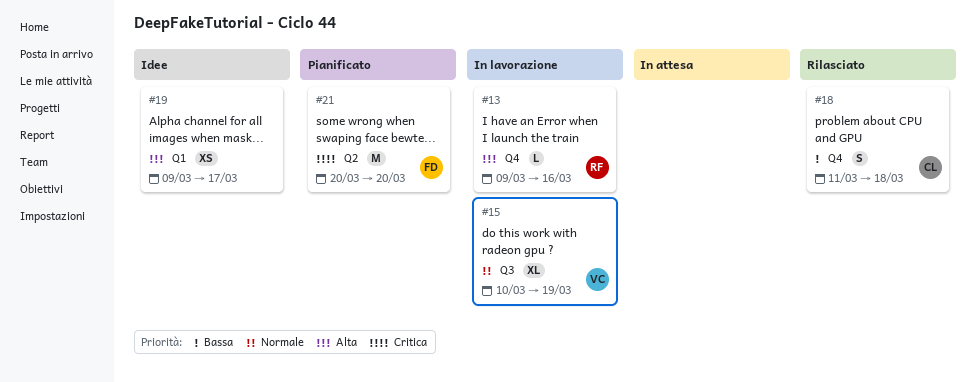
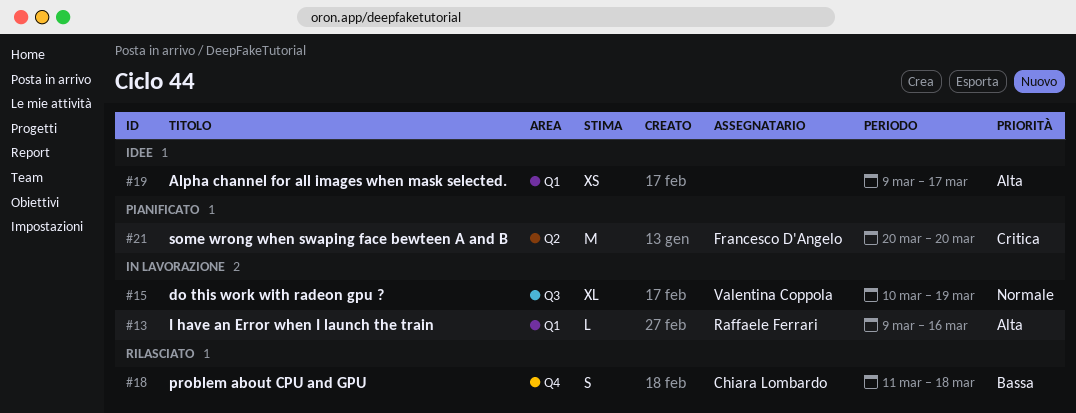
#13, label: Q4 -> Q1

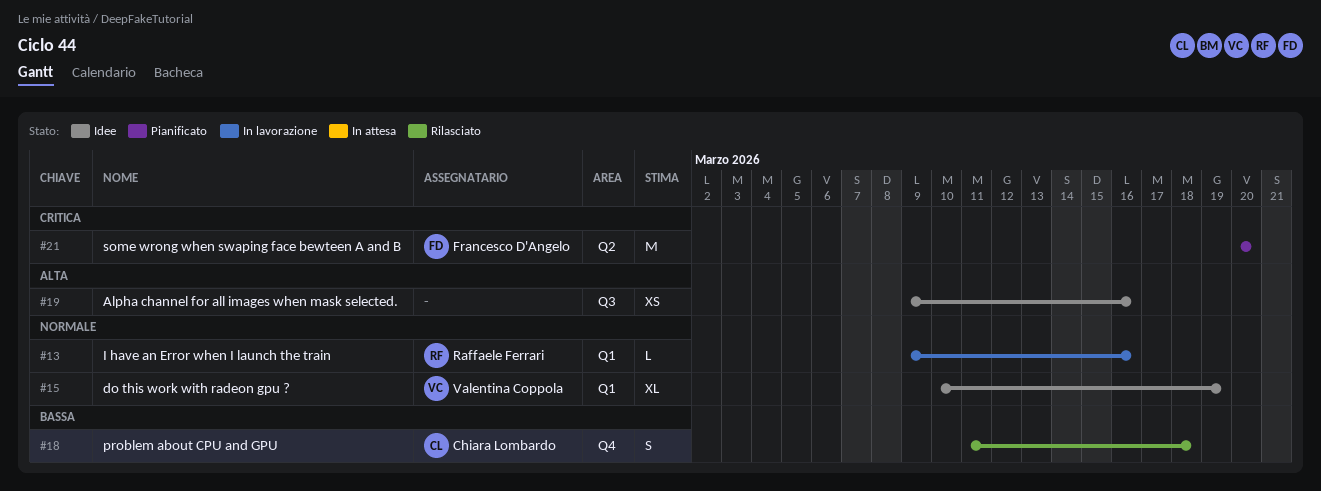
#13, priority: Alta -> Normale
#15, status: In lavorazione -> Idee
#15, label: Q3 -> Q1
#19, label: Q1 -> Q3
#19, due: Mar 17 -> Mar 16

